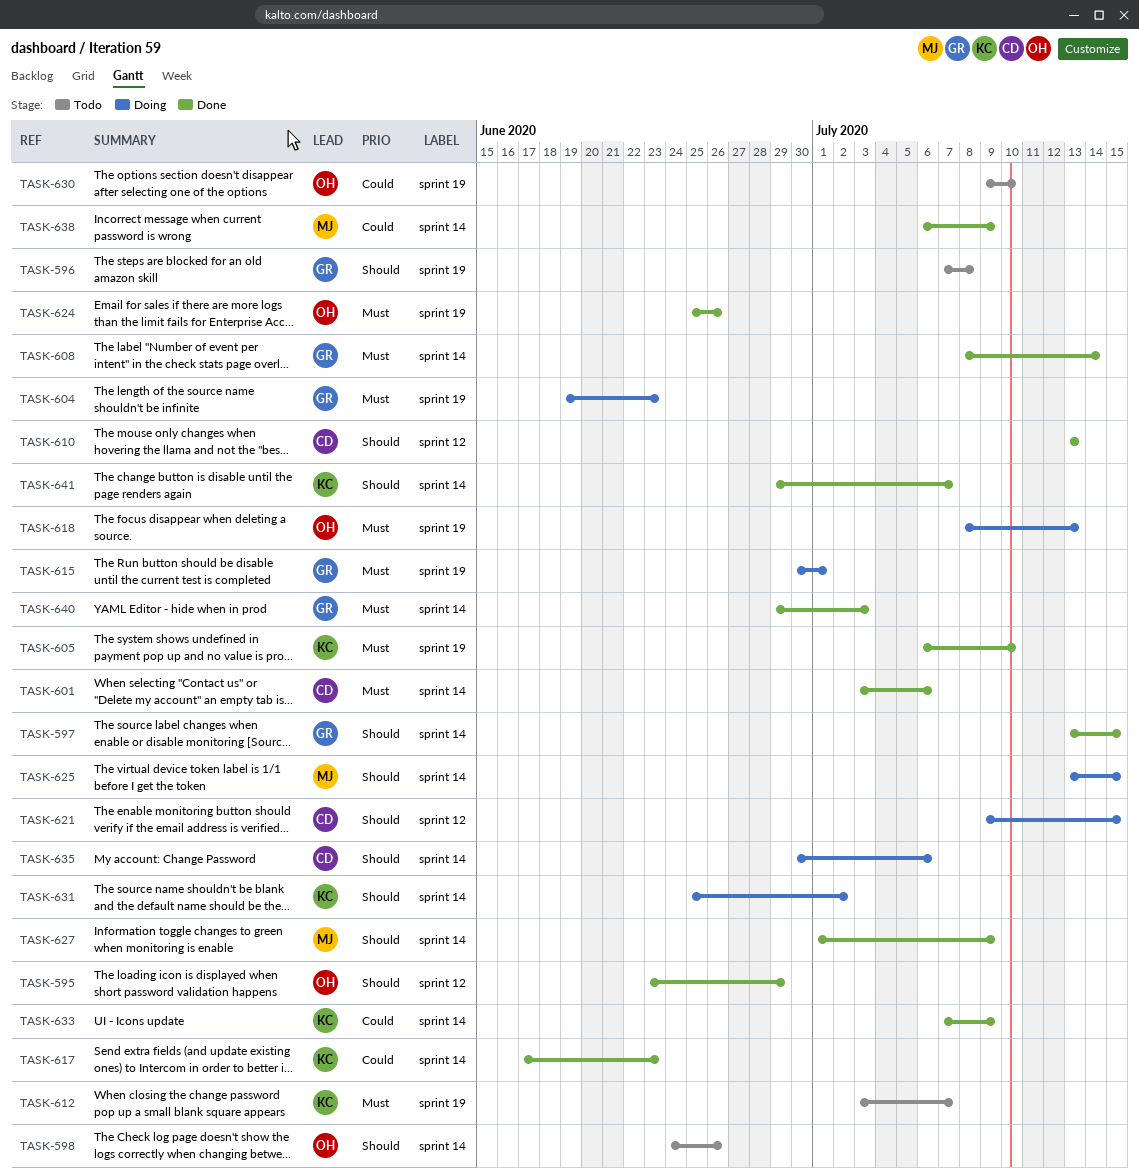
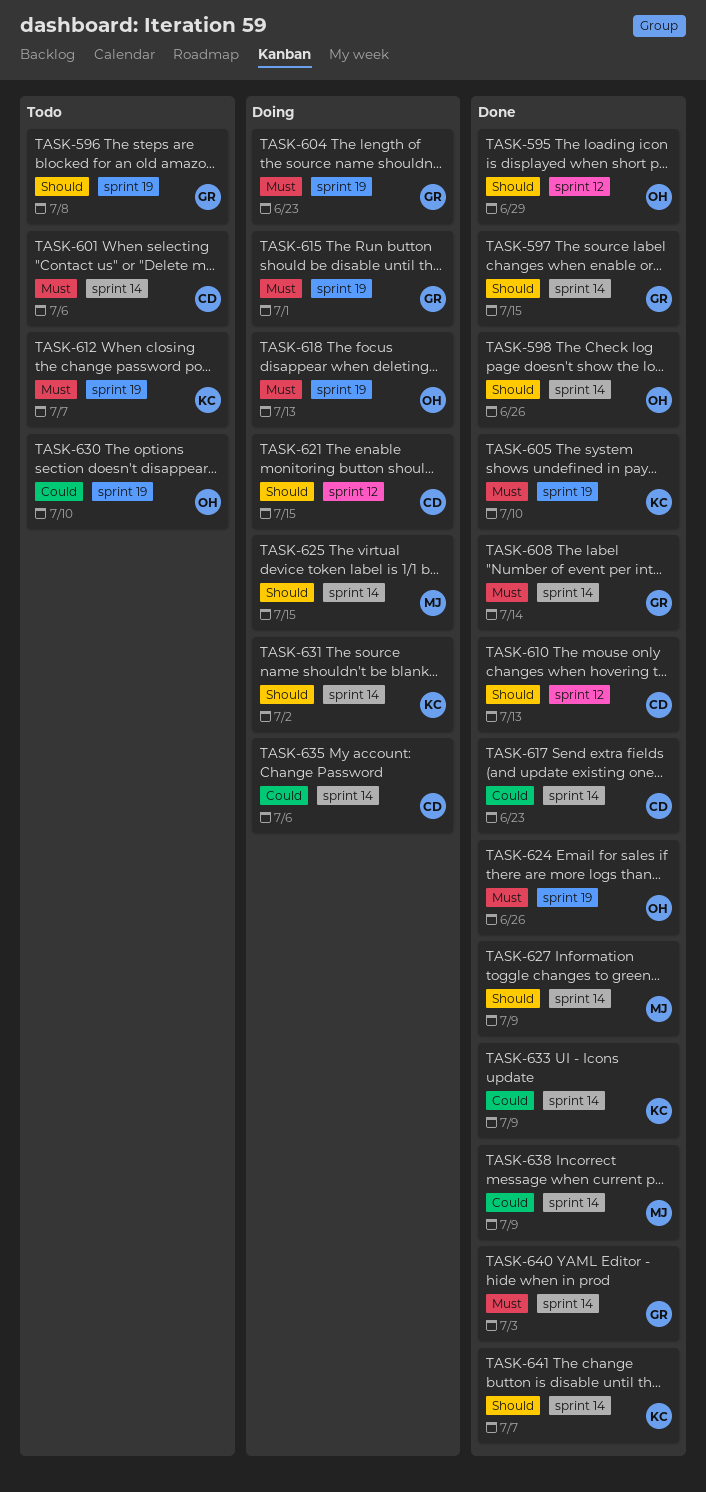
TASK-598, status: Todo -> Done
TASK-601, status: Done -> Todo
TASK-617, owner: KC -> CD
TASK-635, priority: Should -> Could

